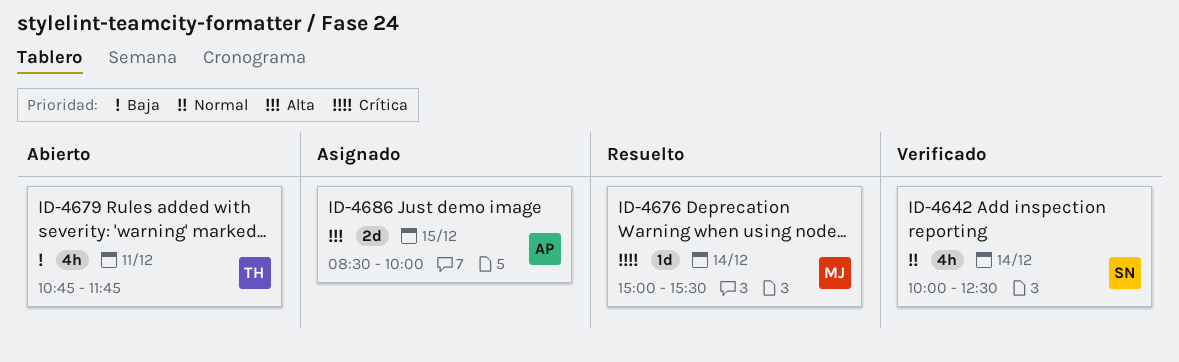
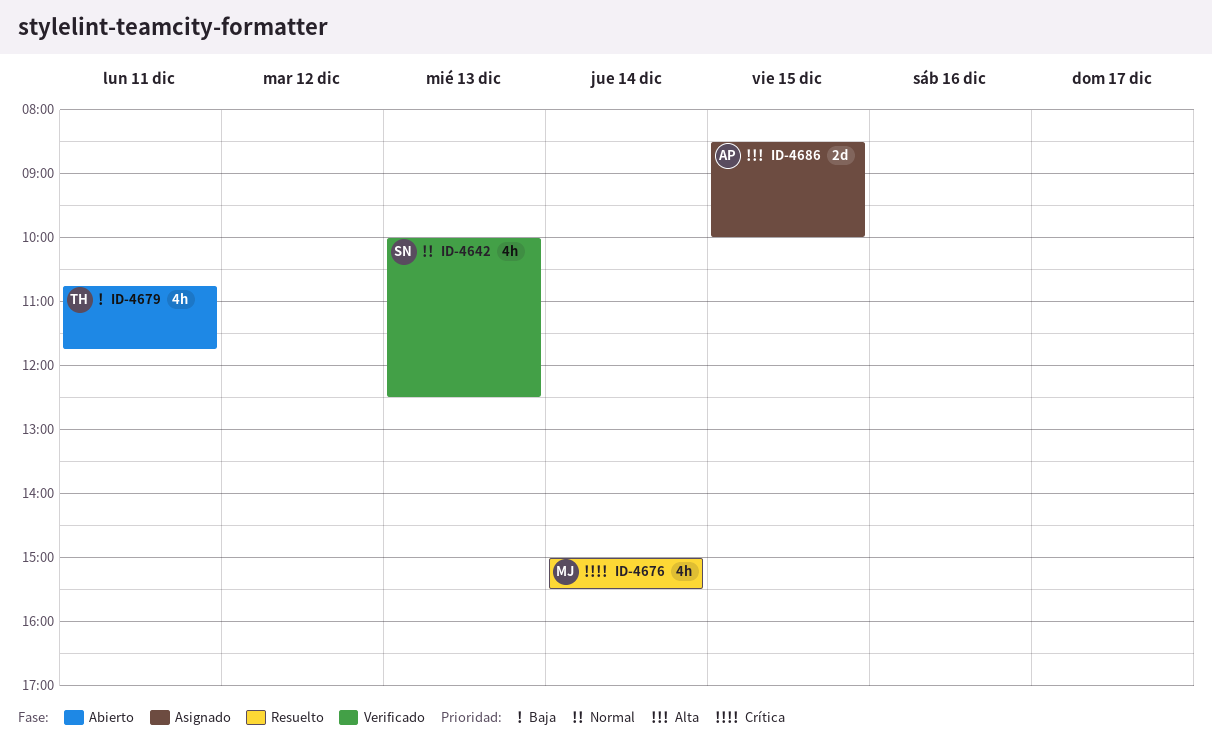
ID-4642, day: Dec 14 -> Dec 13
ID-4676, estimate: 1d -> 4h

